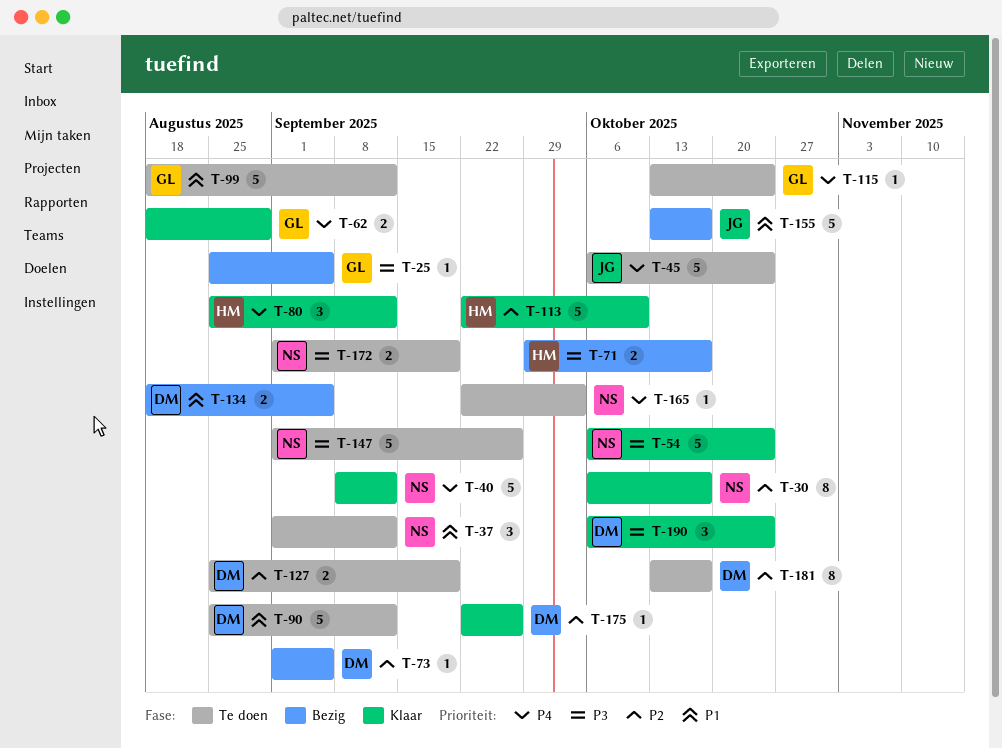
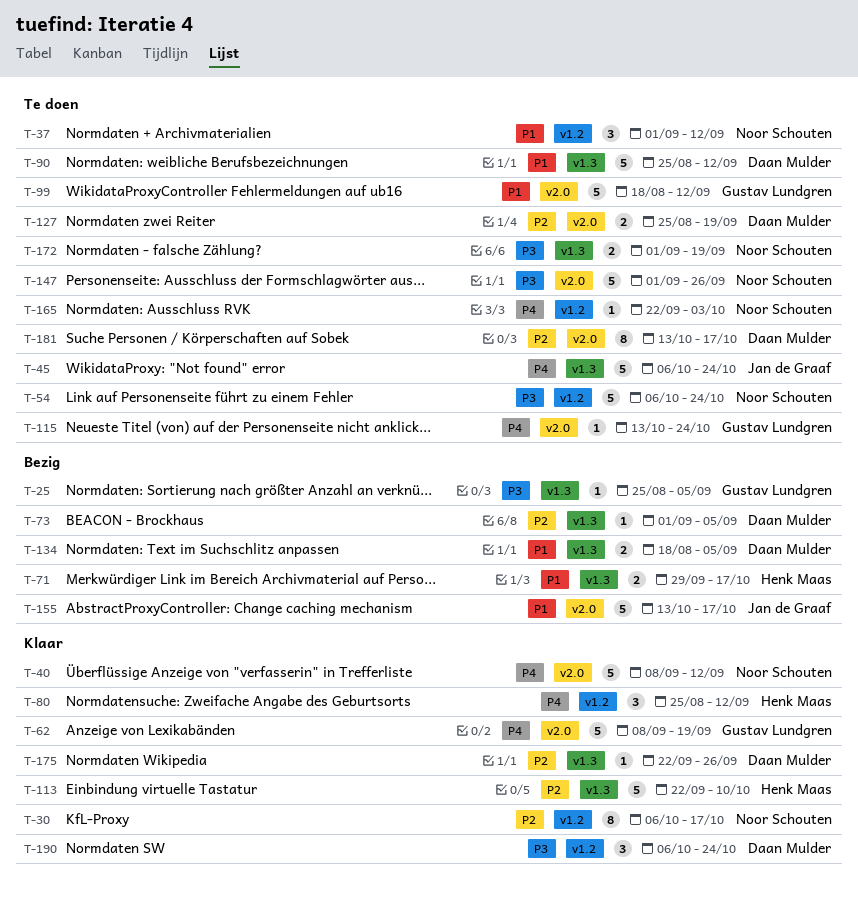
T-54, status: Klaar -> Te doen
T-62, estimate: 2 -> 5
T-62, start: Aug 18 -> Sep 8
T-62, due: Aug 29 -> Sep 19
T-71, priority: P3 -> P1

